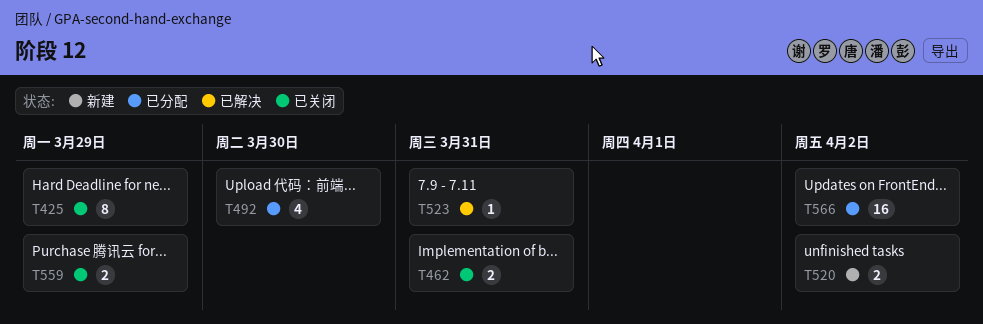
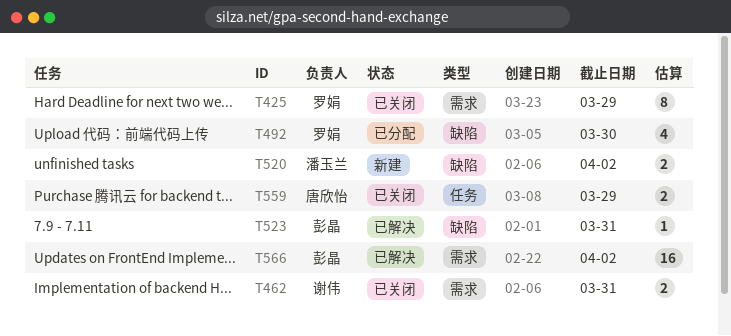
T566, status: 已分配 -> 已解决

